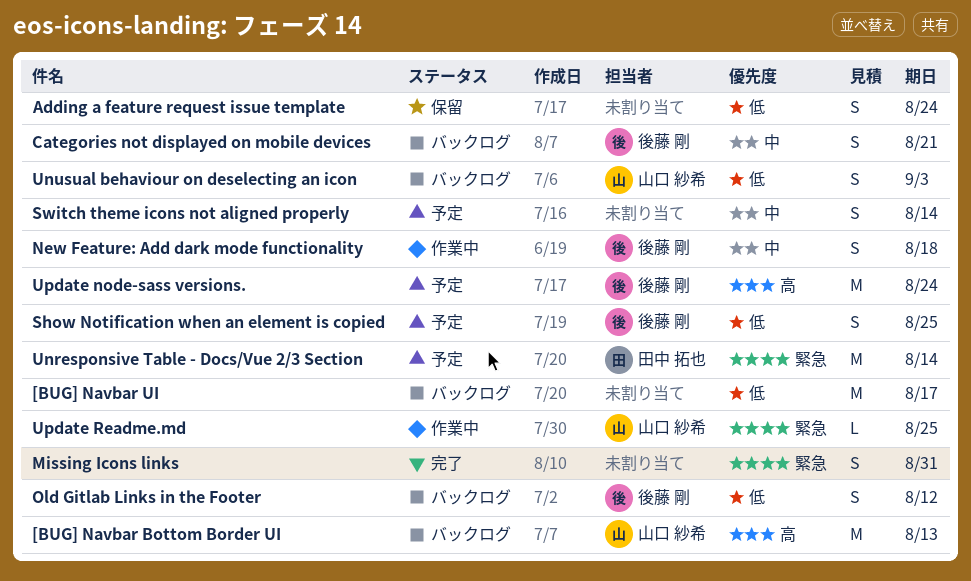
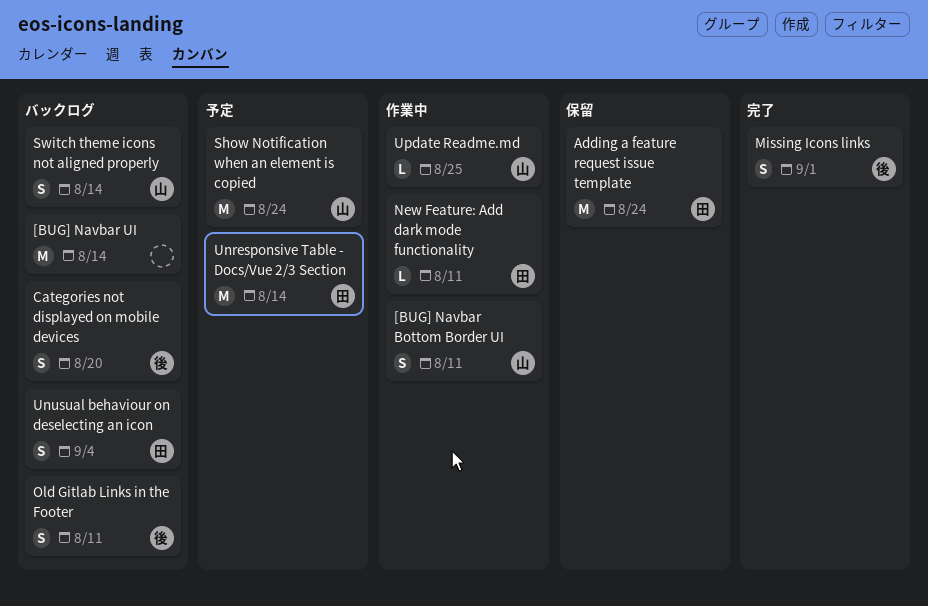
[BUG] Navbar Bottom Border UI, status: バックログ -> 作業中
[BUG] Navbar Bottom Border UI, estimate: M -> S
[BUG] Navbar Bottom Border UI, due: Aug 13 -> Aug 11
[BUG] Navbar UI, due: Aug 17 -> Aug 14
Adding a feature request issue template, owner: none -> 田中 拓也
Adding a feature request issue template, estimate: S -> M
Categories not displayed on mobile devices, due: Aug 21 -> Aug 20
Missing Icons links, owner: none -> 後藤 剛
Missing Icons links, due: Aug 31 -> Sep 1
New Feature: Add dark mode functionality, owner: 後藤 剛 -> 田中 拓也
New Feature: Add dark mode functionality, estimate: S -> L
New Feature: Add dark mode functionality, due: Aug 18 -> Aug 11
Old Gitlab Links in the Footer, due: Aug 12 -> Aug 11
Show Notification when an element is copied, owner: 後藤 剛 -> 山口 紗希
Show Notification when an element is copied, estimate: S -> M
Show Notification when an element is copied, due: Aug 25 -> Aug 24
Switch theme icons not aligned properly, status: 予定 -> バックログ
Switch theme icons not aligned properly, owner: none -> 山口 紗希
Unusual behaviour on deselecting an icon, owner: 山口 紗希 -> 田中 拓也
Unusual behaviour on deselecting an icon, due: Sep 3 -> Sep 4
Update node-sass versions.: present -> none

